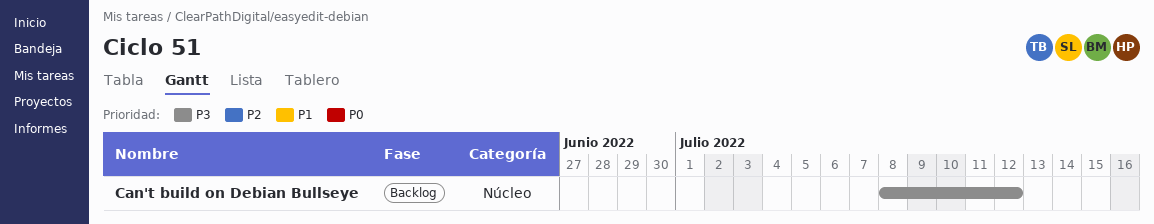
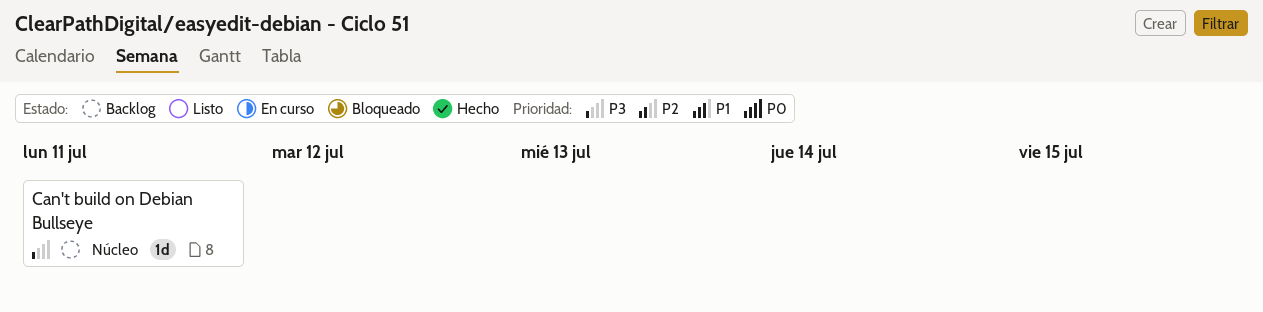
Can't build on Debian Bullseye, due: Jul 12 -> Jul 11

